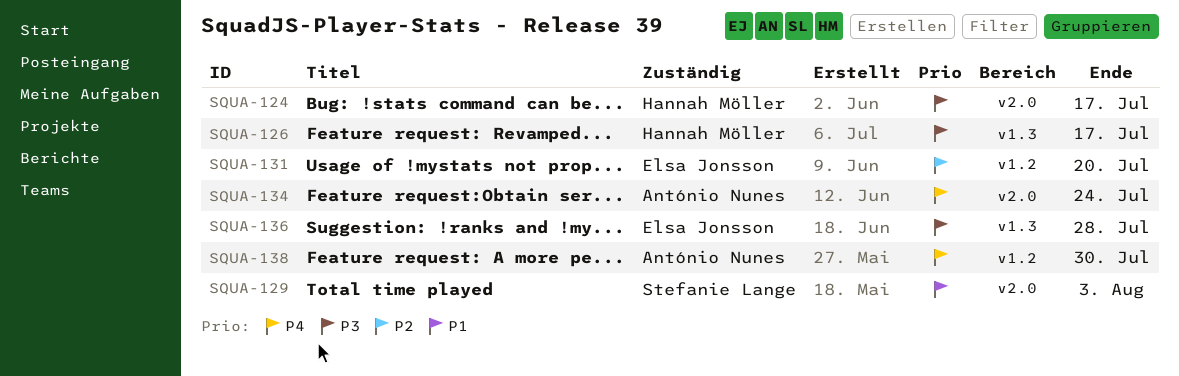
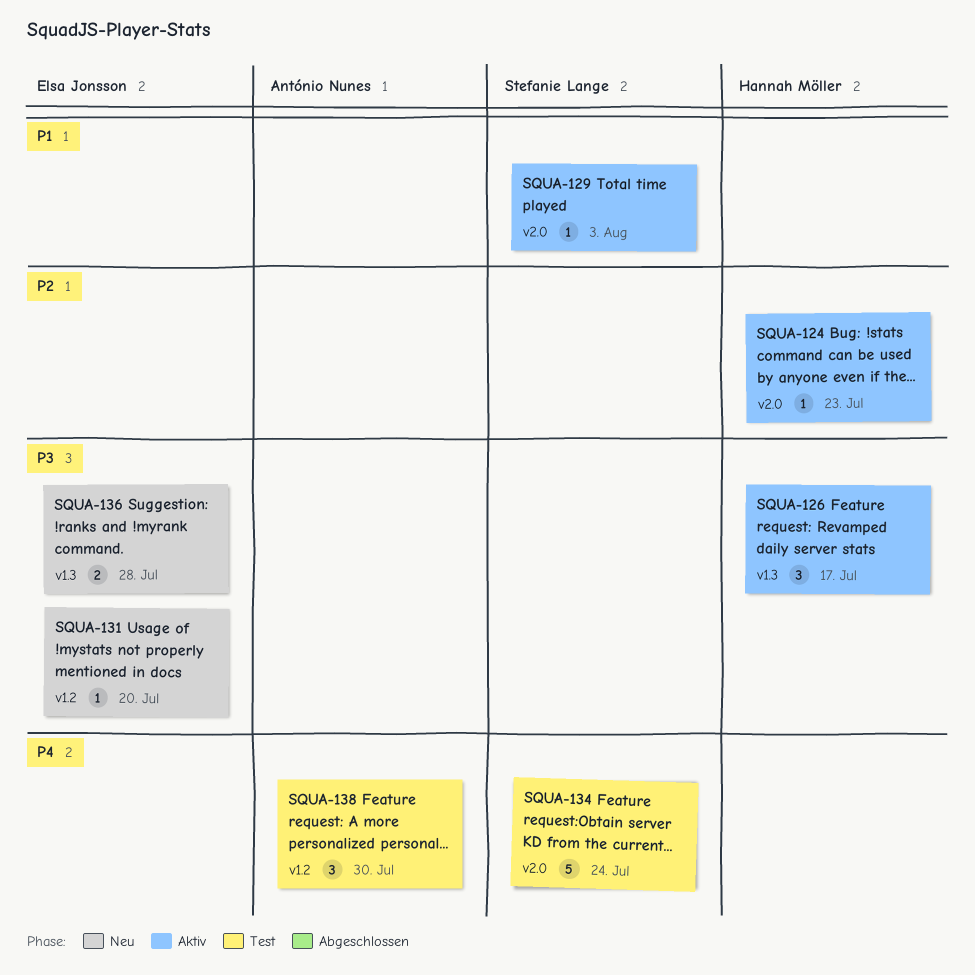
SQUA-124, priority: P3 -> P2
SQUA-124, due: Jul 17 -> Jul 23
SQUA-131, priority: P2 -> P3
SQUA-134, owner: António Nunes -> Stefanie Lange

